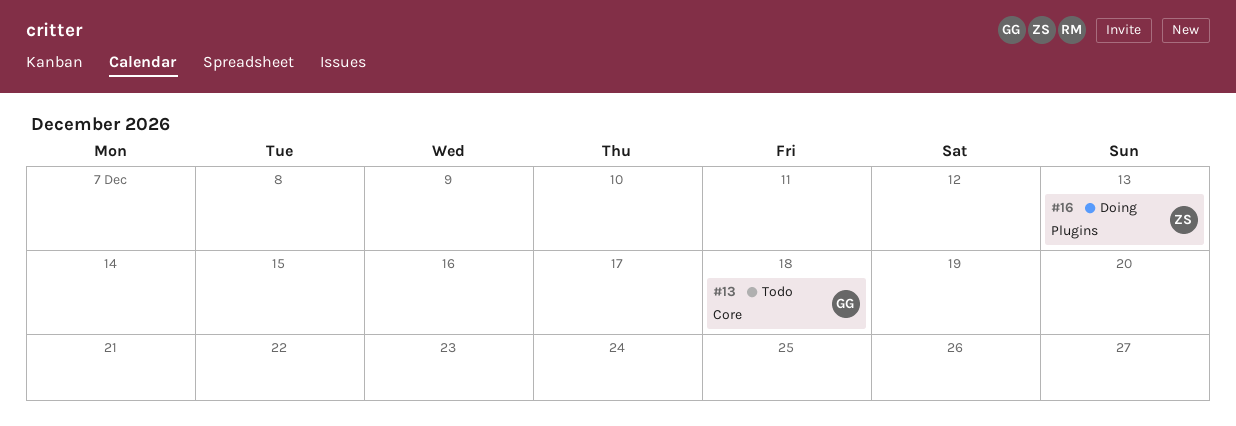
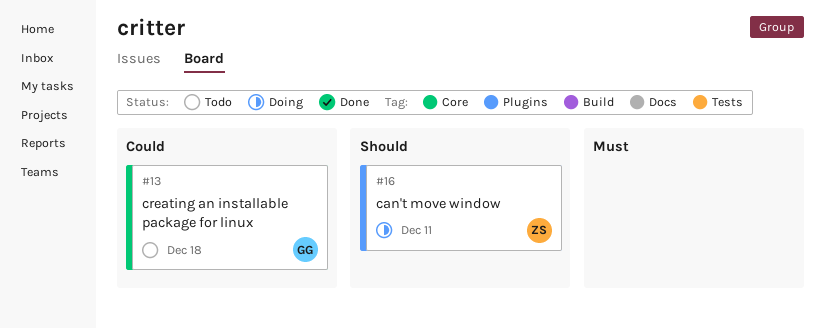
#16, due: Dec 13 -> Dec 11

